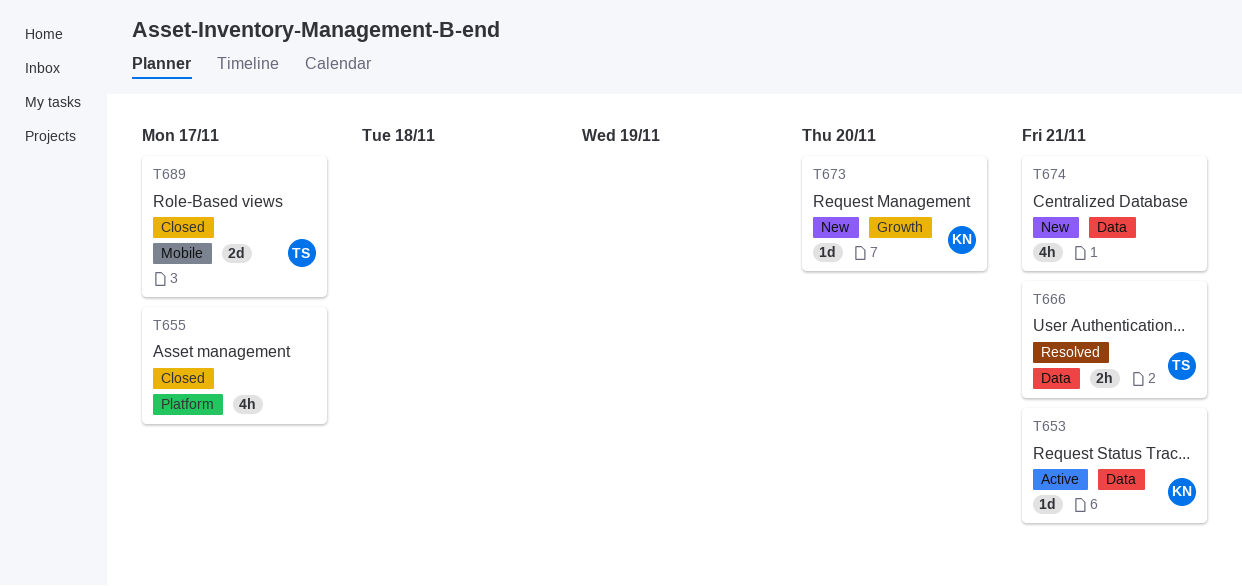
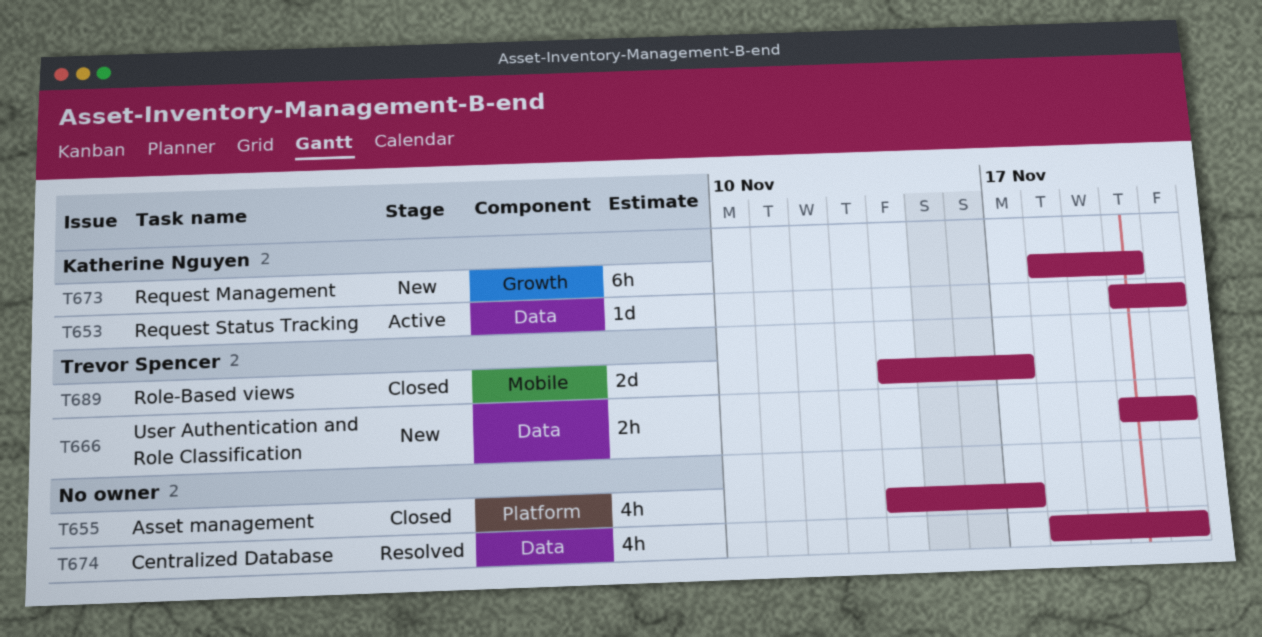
T666, status: Resolved -> New
T673, estimate: 1d -> 6h
T674, status: New -> Resolved

